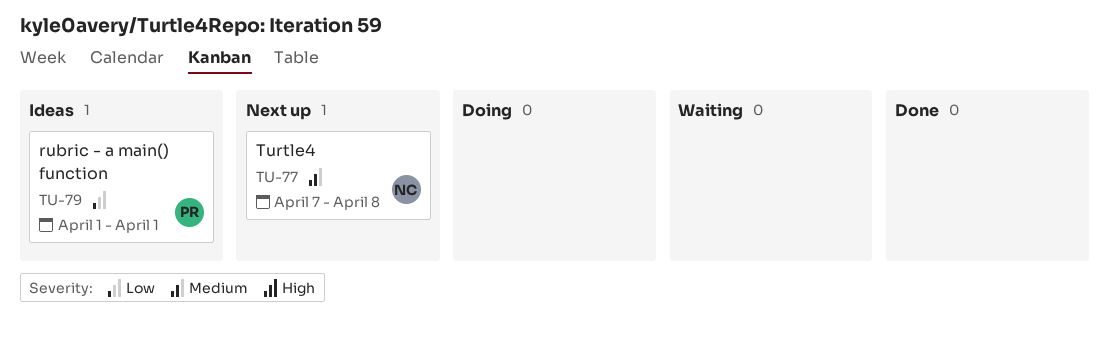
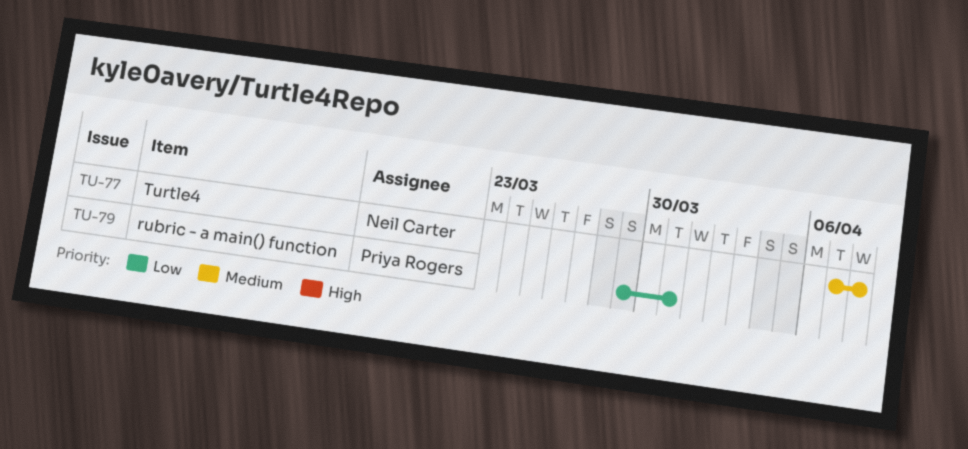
TU-79, start: Apr 1 -> Mar 29
TU-79, due: Apr 1 -> Mar 31

